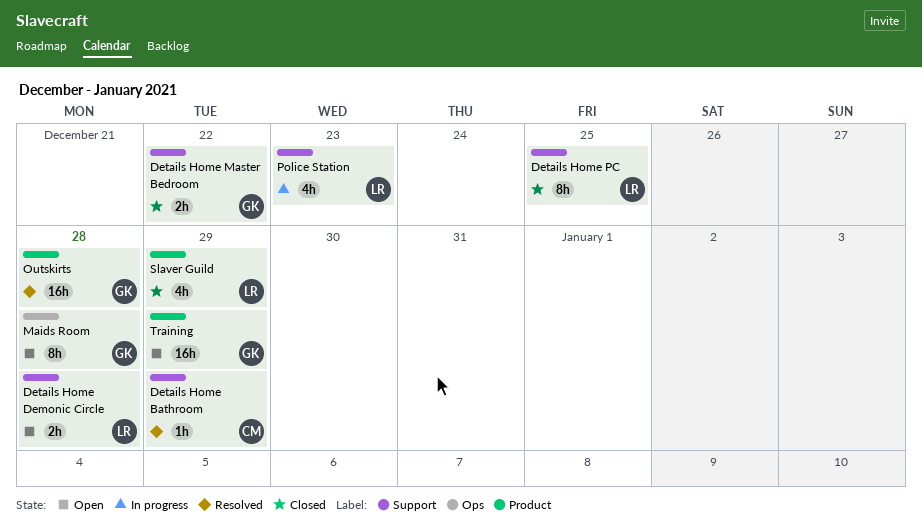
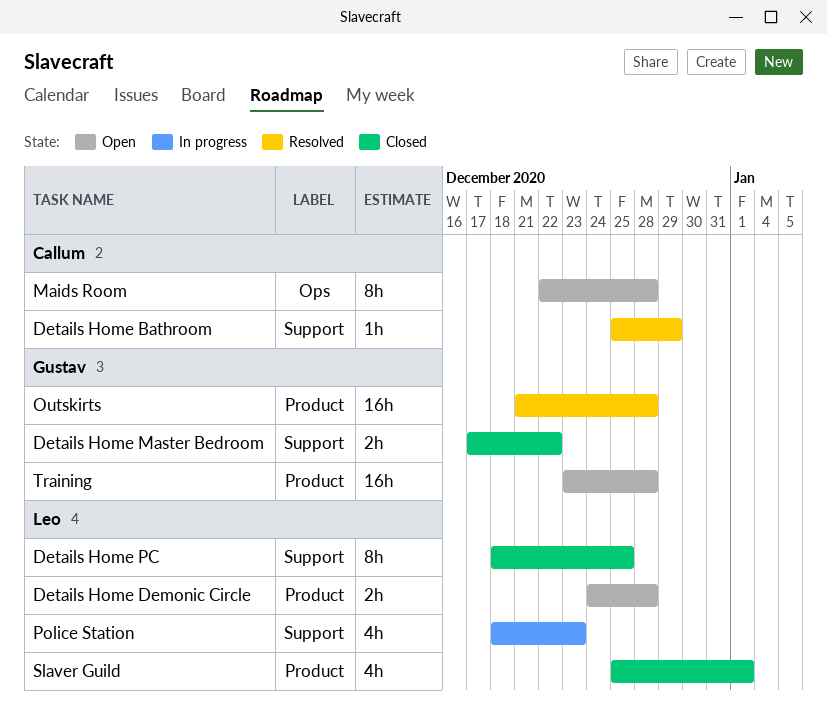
Details Home Demonic Circle, label: Support -> Product
Maids Room, owner: Gustav -> Callum
Slaver Guild, due: Dec 29 -> Jan 1
Training, due: Dec 29 -> Dec 28

